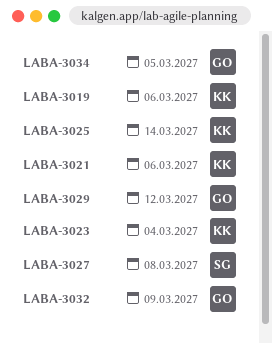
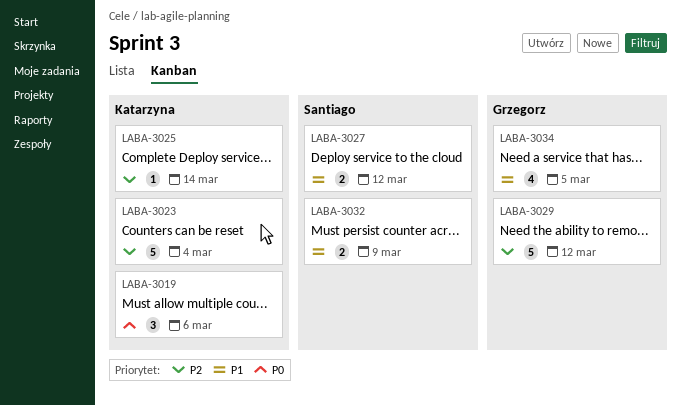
LABA-3021: present -> none
LABA-3027, due: Mar 8 -> Mar 12
LABA-3032, owner: Grzegorz -> Santiago

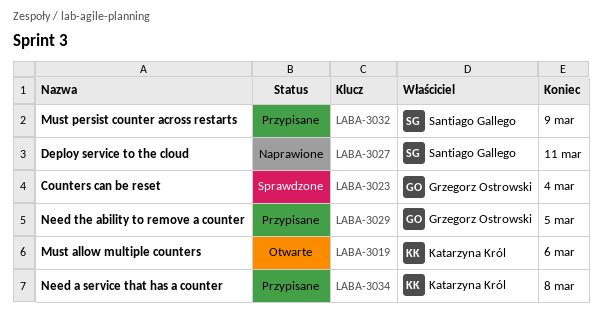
LABA-3023, owner: Katarzyna Król -> Grzegorz Ostrowski
LABA-3025: present -> none
LABA-3027, due: Mar 12 -> Mar 11
LABA-3029, due: Mar 12 -> Mar 5
LABA-3034, owner: Grzegorz Ostrowski -> Katarzyna Król
LABA-3034, due: Mar 5 -> Mar 8

